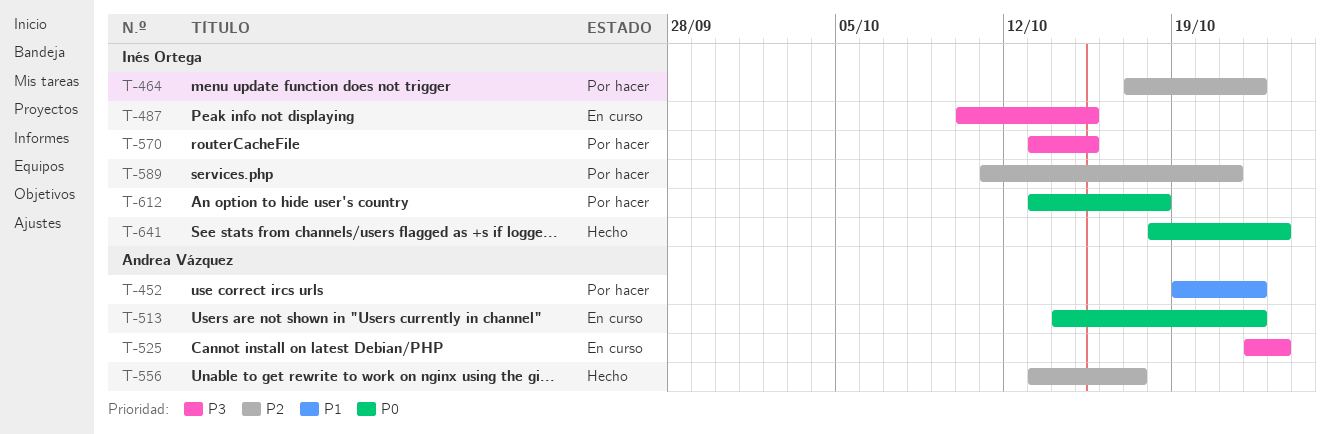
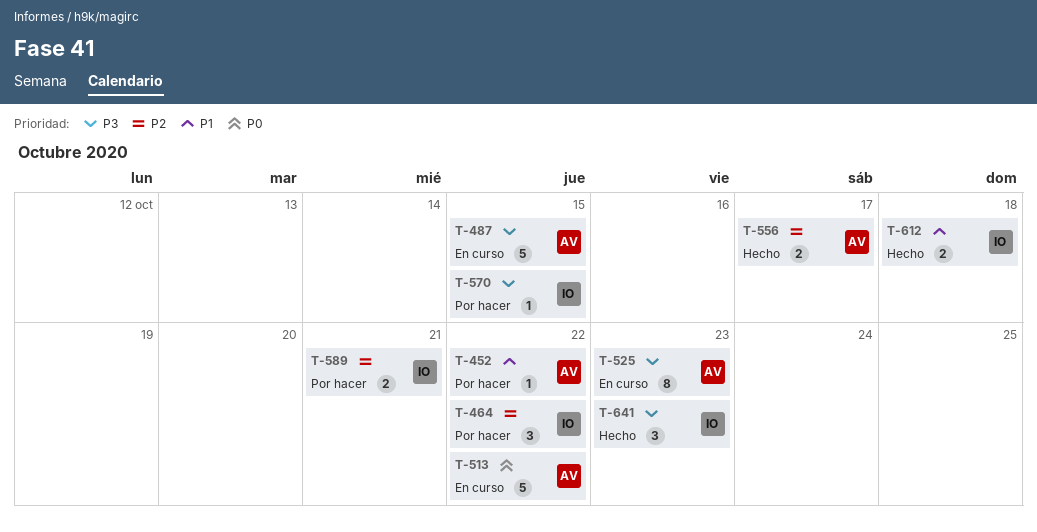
T-487, owner: Inés Ortega -> Andrea Vázquez
T-612, status: Por hacer -> Hecho
T-612, priority: P0 -> P1
T-641, priority: P0 -> P3

